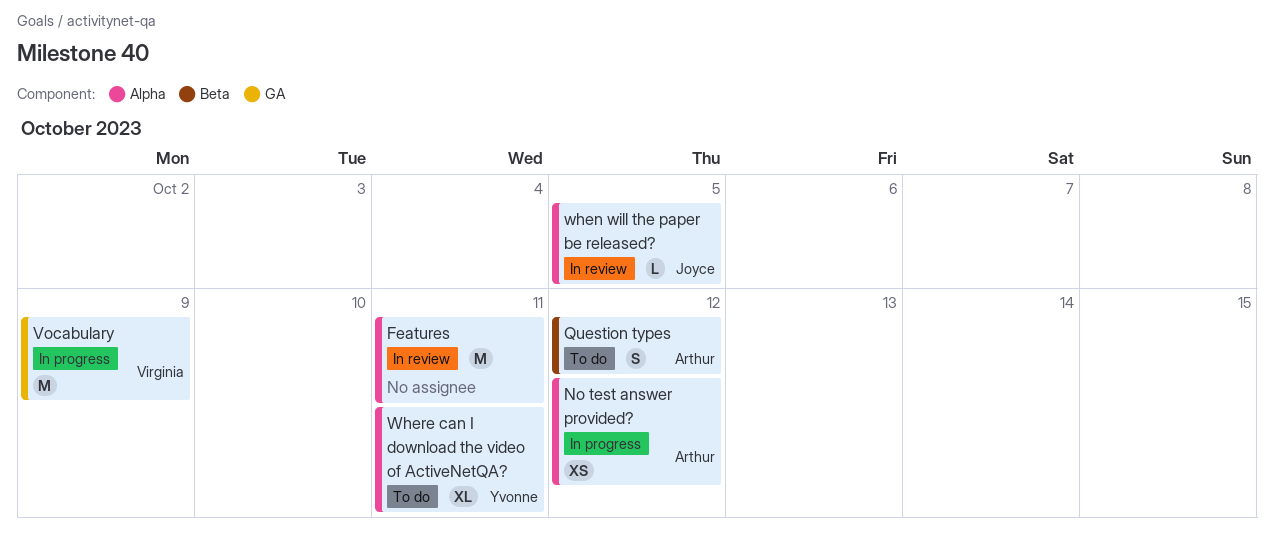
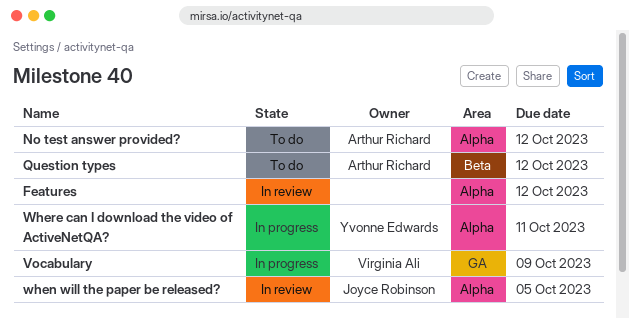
Features, due: Oct 11 -> Oct 12
No test answer provided?, status: In progress -> To do
Where can I download the video of ActiveNetQA?, status: To do -> In progress

